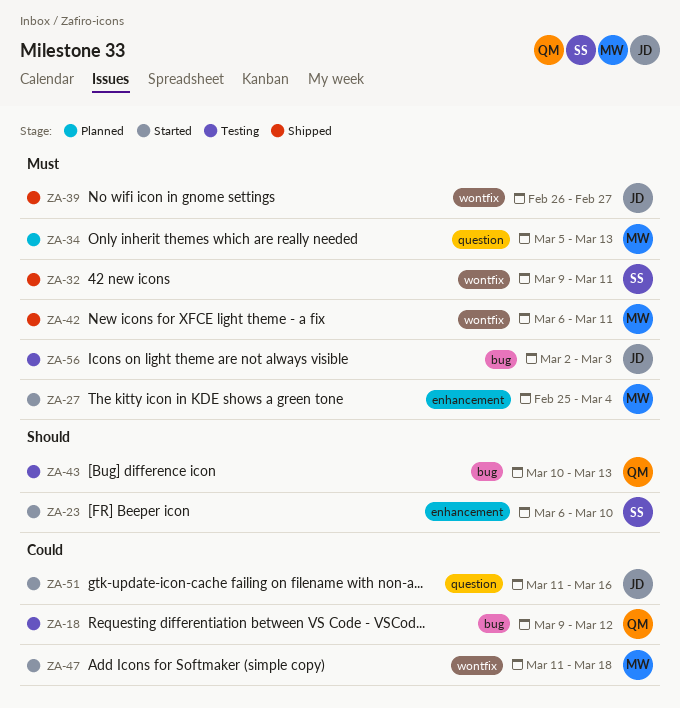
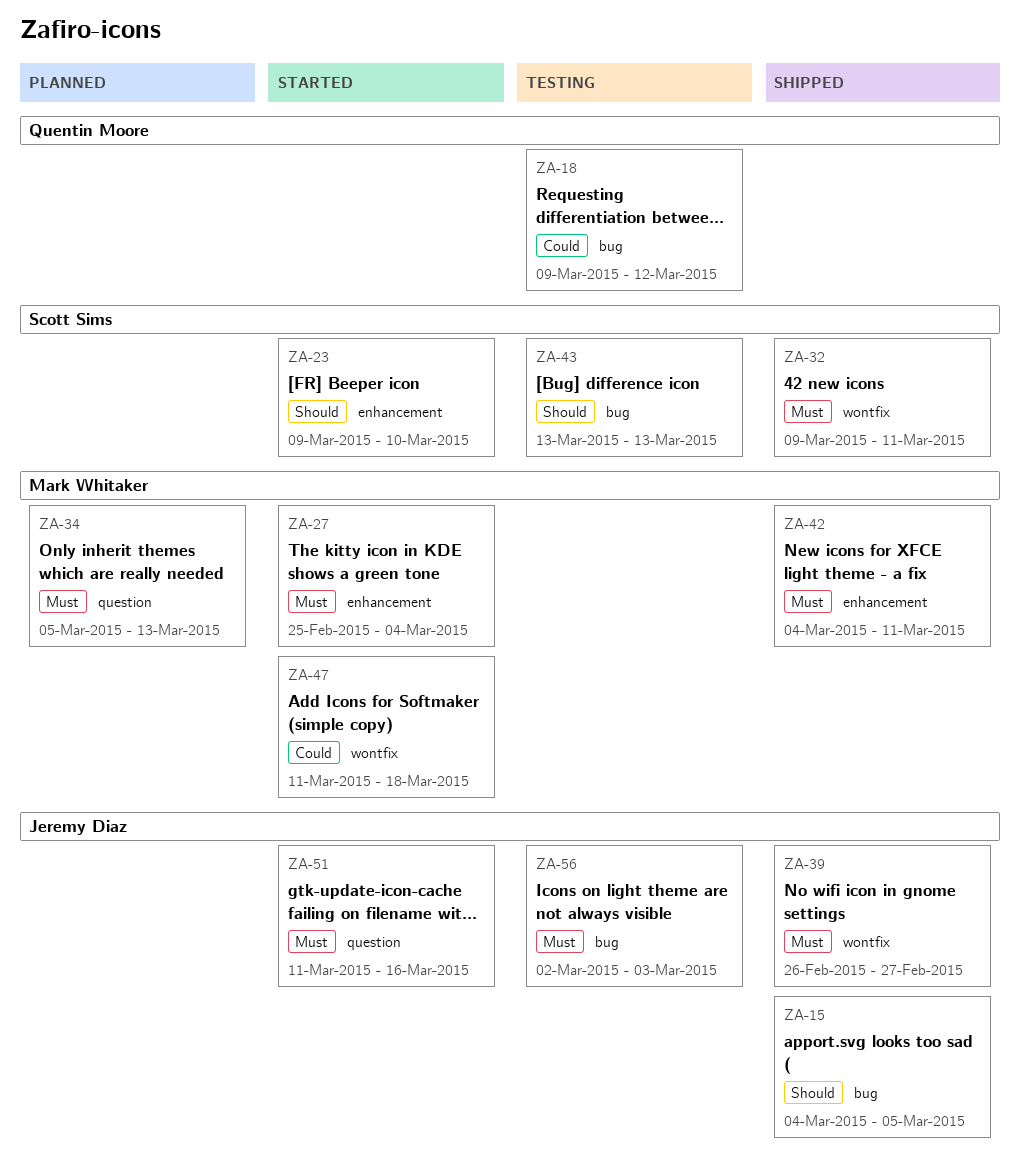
ZA-15: none -> present
ZA-23, start: Mar 6 -> Mar 9
ZA-42, label: wontfix -> enhancement
ZA-42, start: Mar 6 -> Mar 4
ZA-43, owner: Quentin Moore -> Scott Sims
ZA-43, start: Mar 10 -> Mar 13
ZA-51, priority: Could -> Must

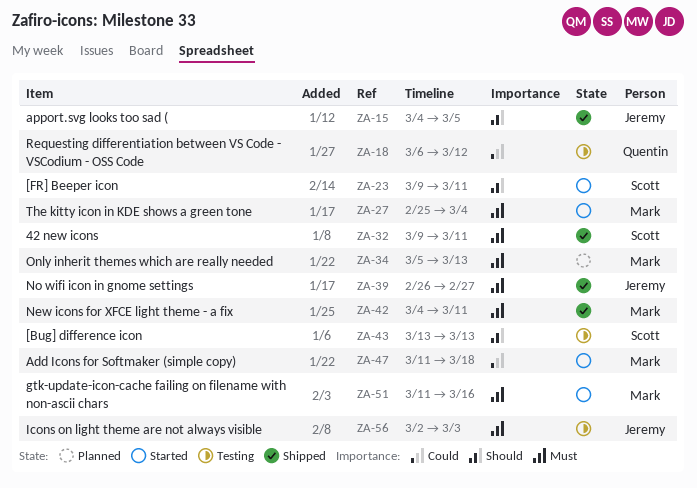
ZA-18, start: Mar 9 -> Mar 6
ZA-23, due: Mar 10 -> Mar 11
ZA-51, owner: Jeremy Diaz -> Mark Whitaker

